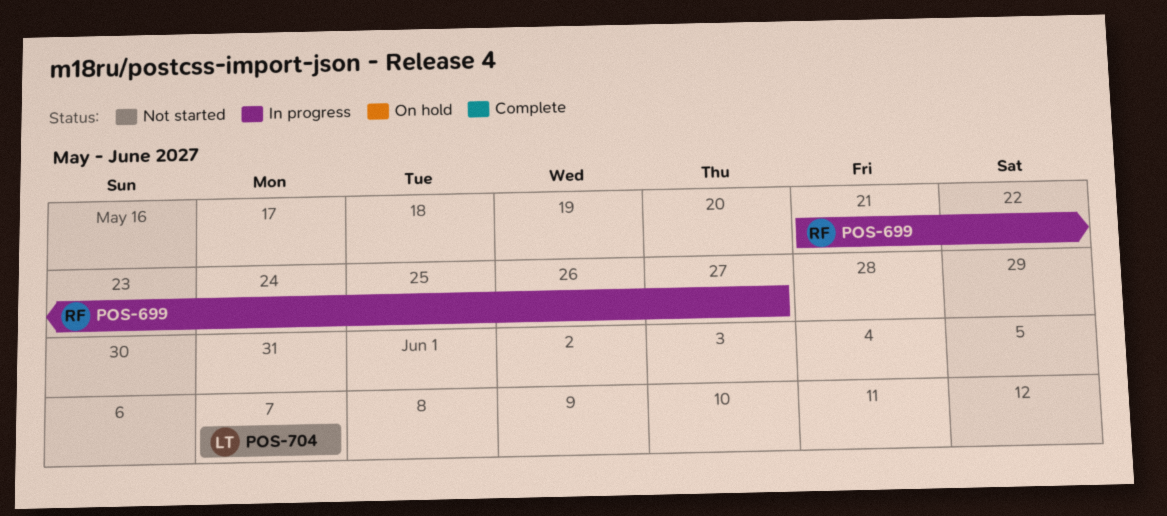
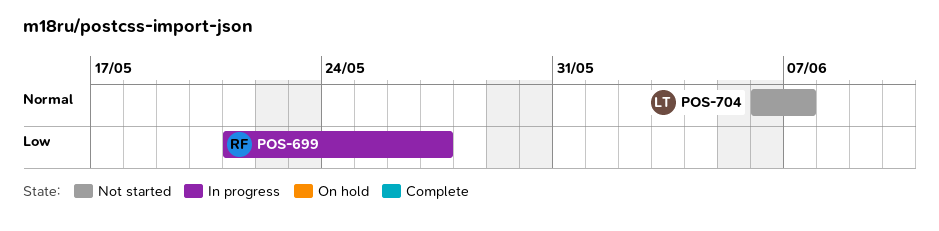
POS-704, start: Jun 7 -> Jun 6

